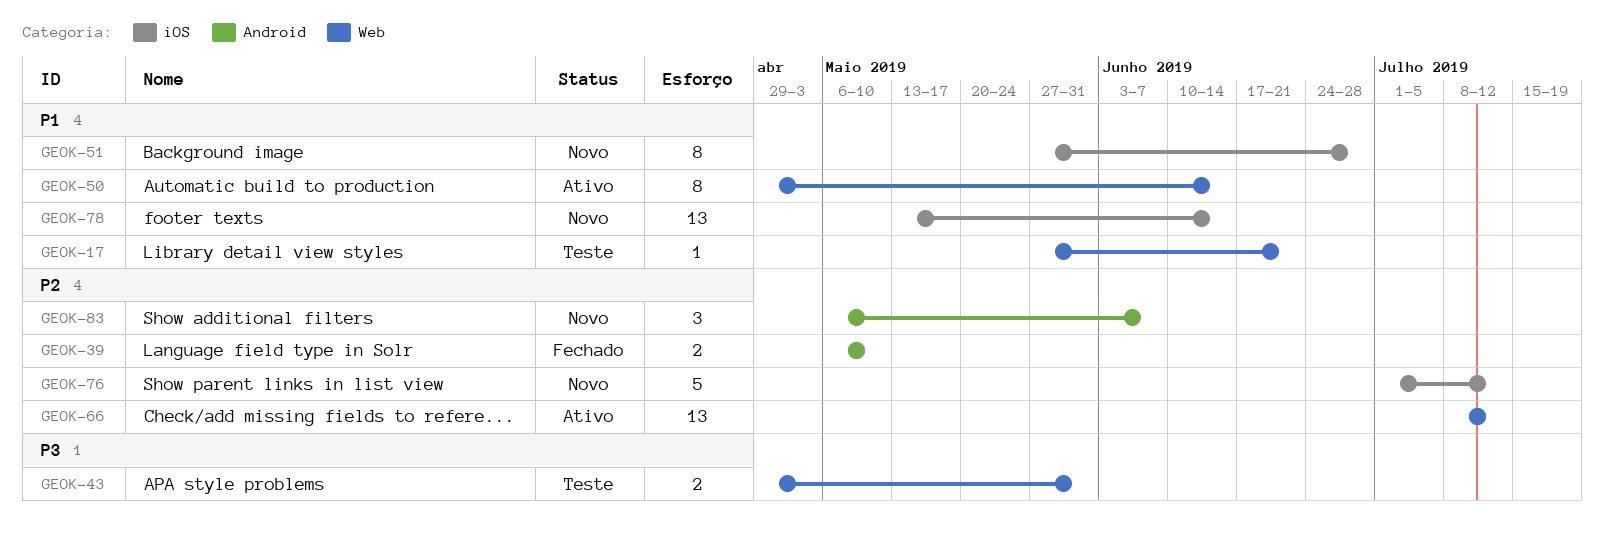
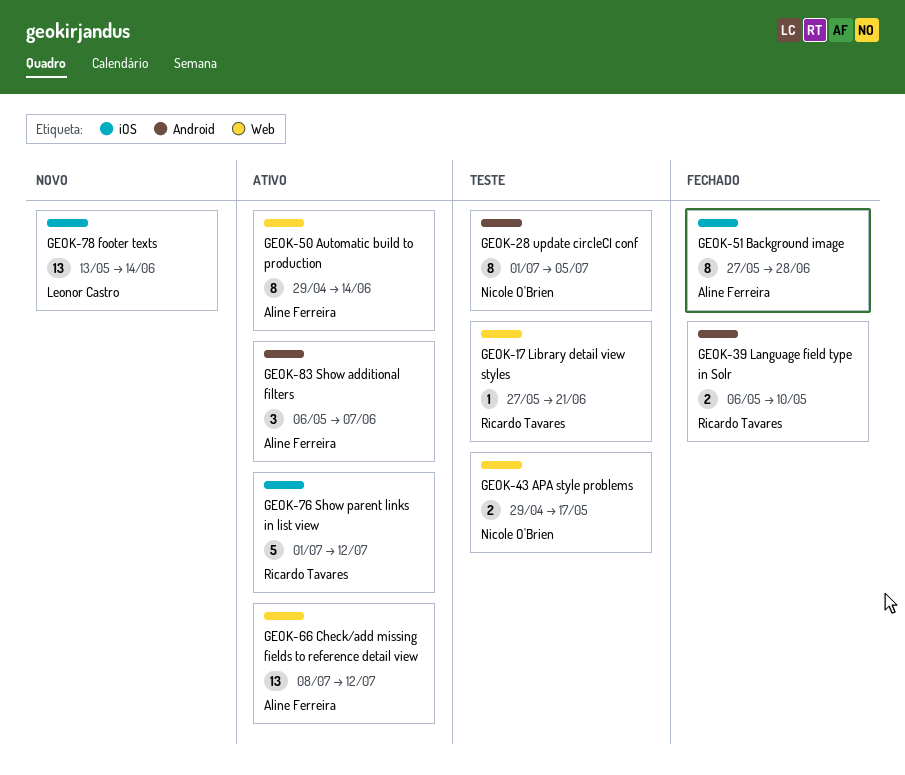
GEOK-28: none -> present
GEOK-43, due: May 31 -> May 17
GEOK-51, status: Novo -> Fechado
GEOK-76, status: Novo -> Ativo
GEOK-83, status: Novo -> Ativo

